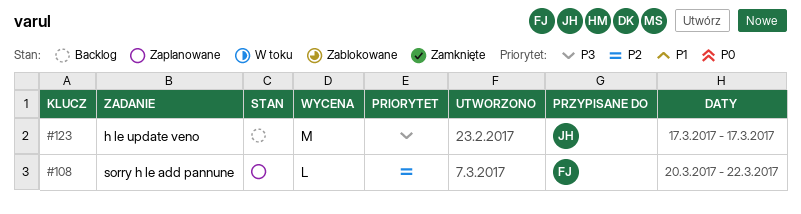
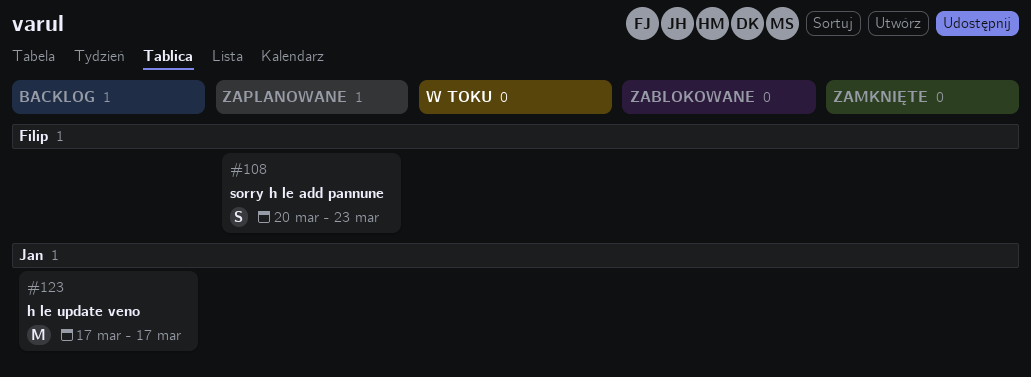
#108, estimate: L -> S
#108, due: Mar 22 -> Mar 23

